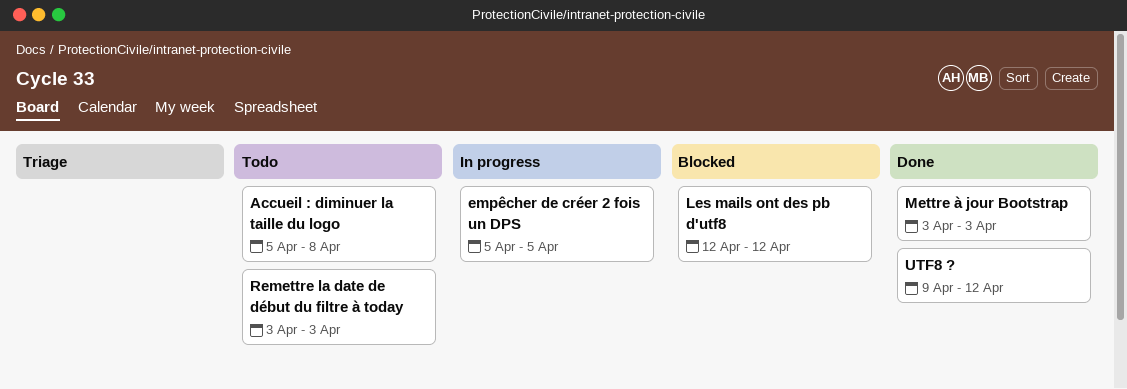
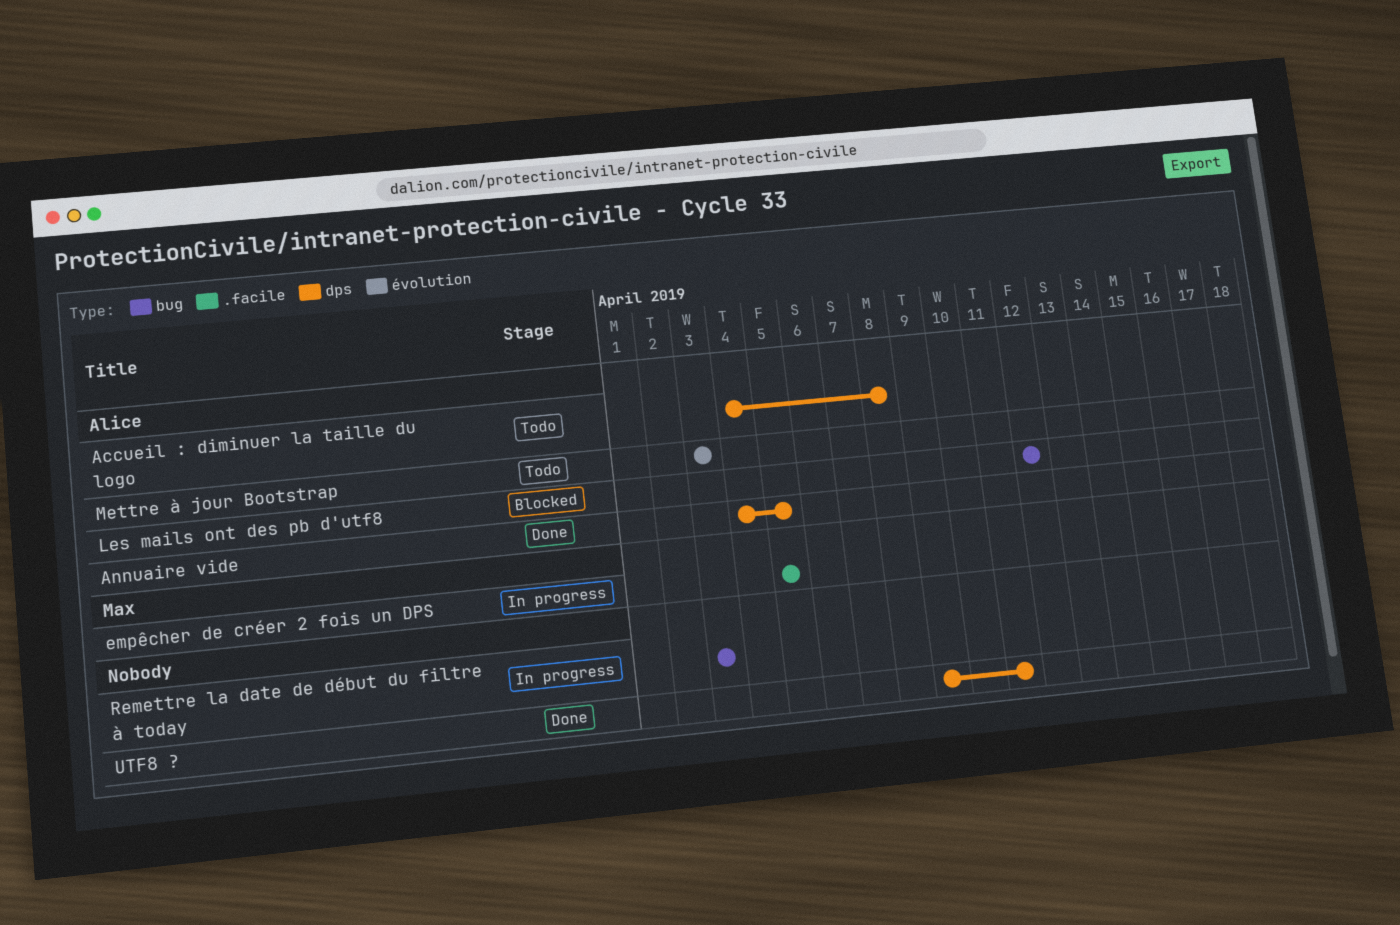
Accueil : diminuer la taille du logo, start: Apr 5 -> Apr 4
Annuaire vide: none -> present
Mettre à jour Bootstrap, status: Done -> Todo
Remettre la date de début du filtre à today, status: Todo -> In progress
UTF8 ?, due: Apr 12 -> Apr 11

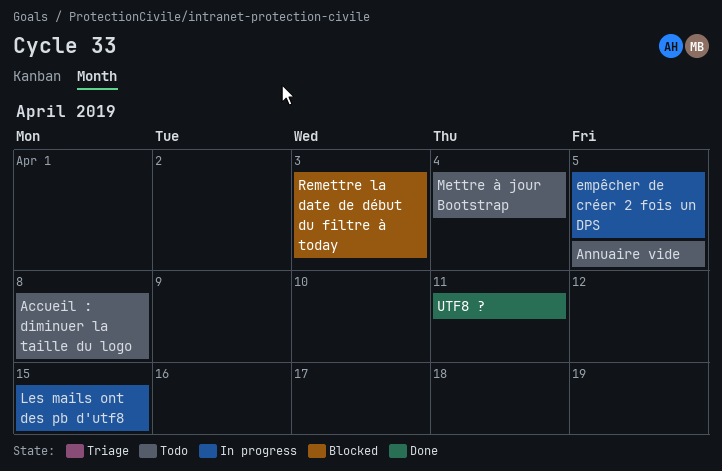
Annuaire vide, status: Done -> Todo
Les mails ont des pb d'utf8, status: Blocked -> In progress
Les mails ont des pb d'utf8, due: Apr 12 -> Apr 15
Mettre à jour Bootstrap, due: Apr 3 -> Apr 4
Remettre la date de début du filtre à today, status: In progress -> Blocked

